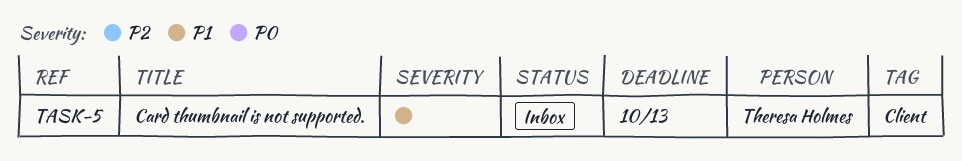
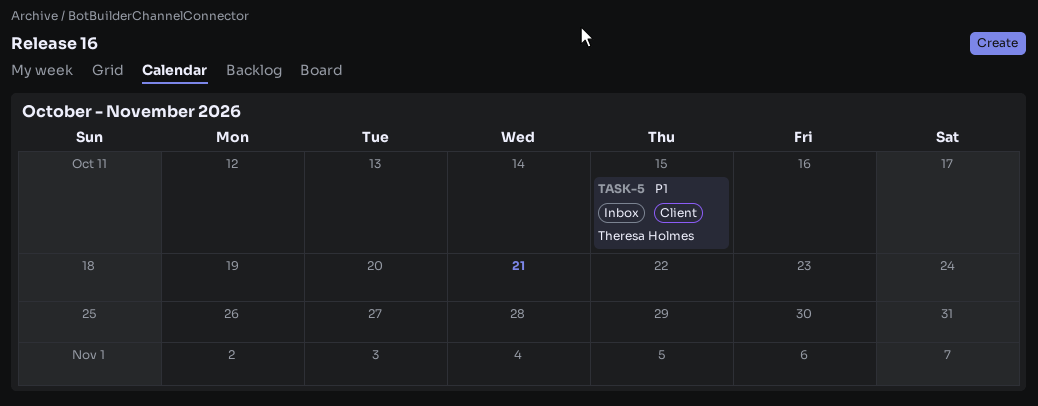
TASK-5, due: Oct 13 -> Oct 15

